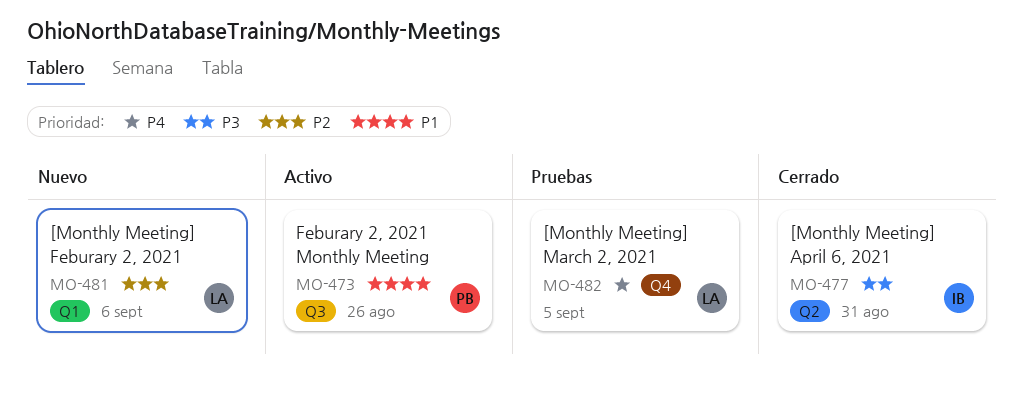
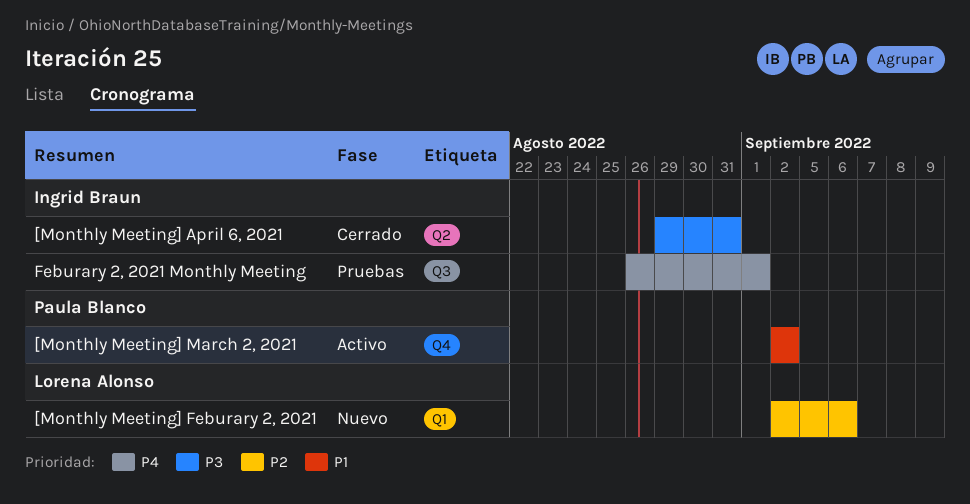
[Monthly Meeting] March 2, 2021, status: Pruebas -> Activo
[Monthly Meeting] March 2, 2021, owner: Lorena Alonso -> Paula Blanco
[Monthly Meeting] March 2, 2021, priority: P4 -> P1
[Monthly Meeting] March 2, 2021, due: Sep 5 -> Sep 2
Feburary 2, 2021 Monthly Meeting, status: Activo -> Pruebas
Feburary 2, 2021 Monthly Meeting, owner: Paula Blanco -> Ingrid Braun
Feburary 2, 2021 Monthly Meeting, priority: P1 -> P4
Feburary 2, 2021 Monthly Meeting, due: Aug 26 -> Sep 1

